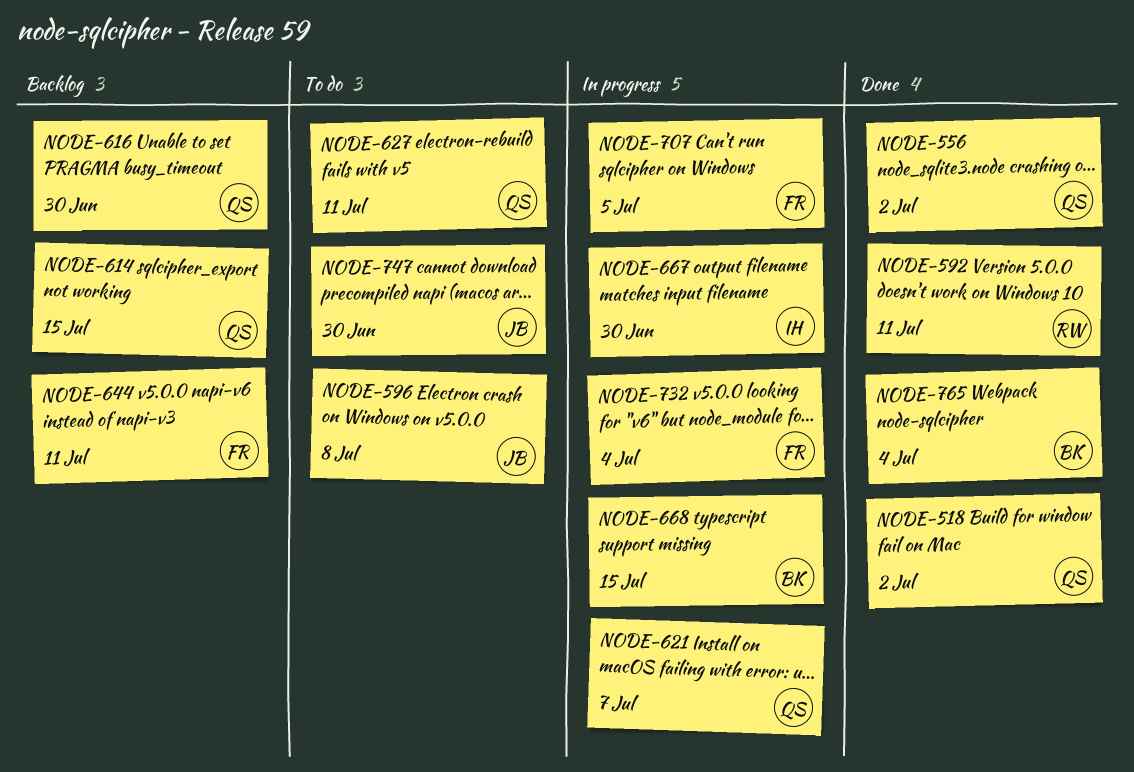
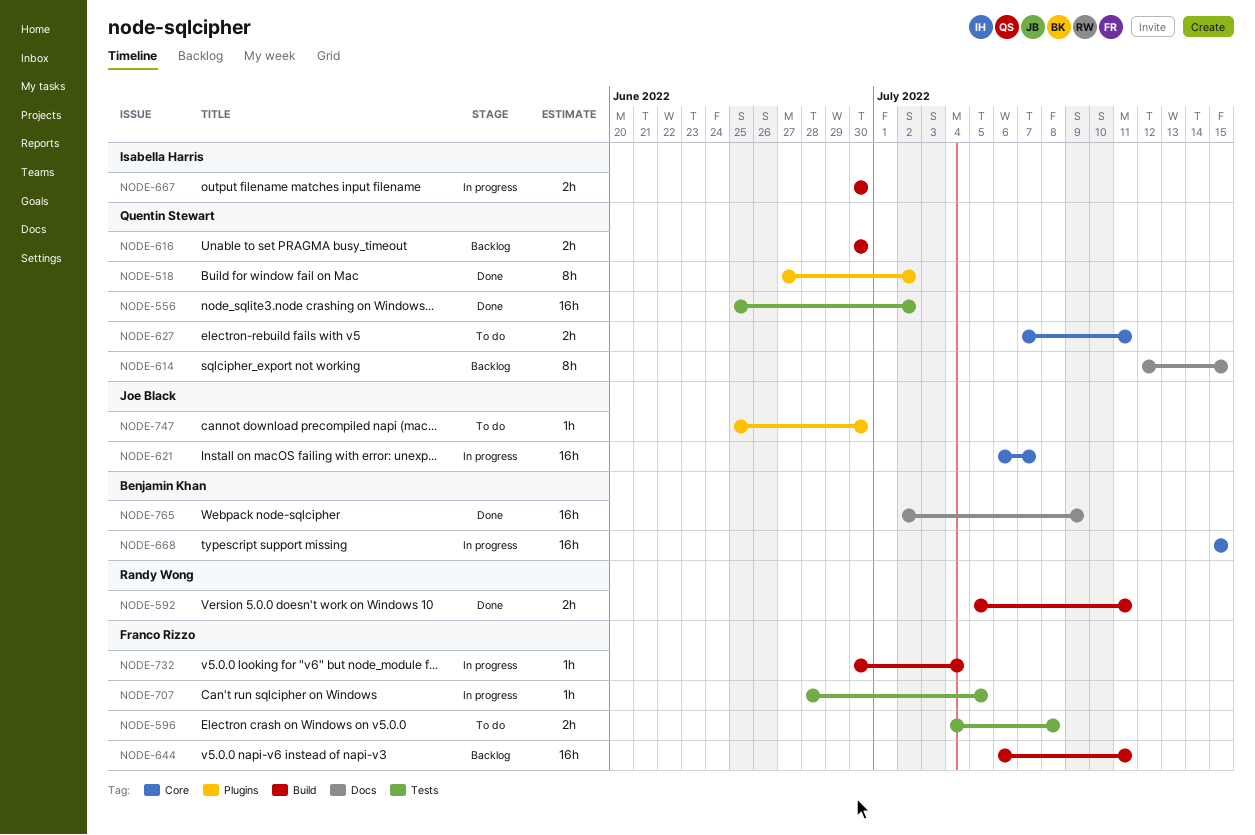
NODE-596, owner: Joe Black -> Franco Rizzo
NODE-621, owner: Quentin Stewart -> Joe Black
NODE-765, due: Jul 4 -> Jul 9

